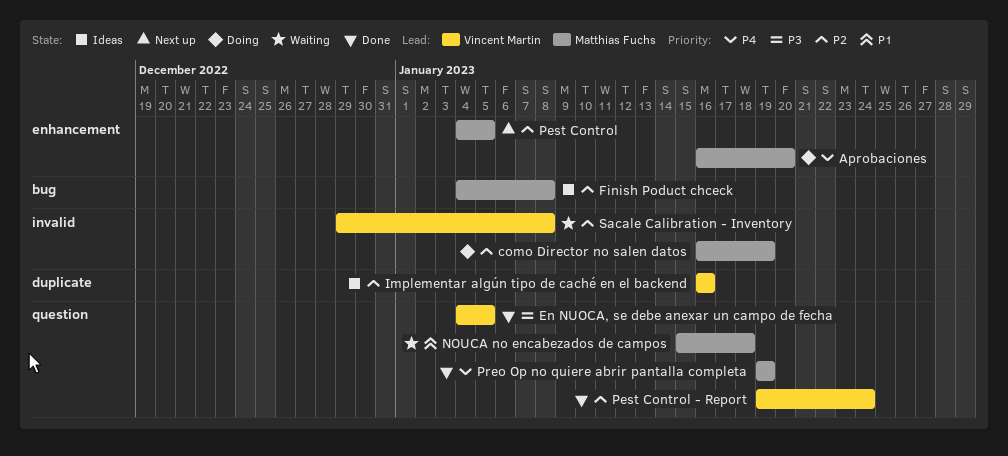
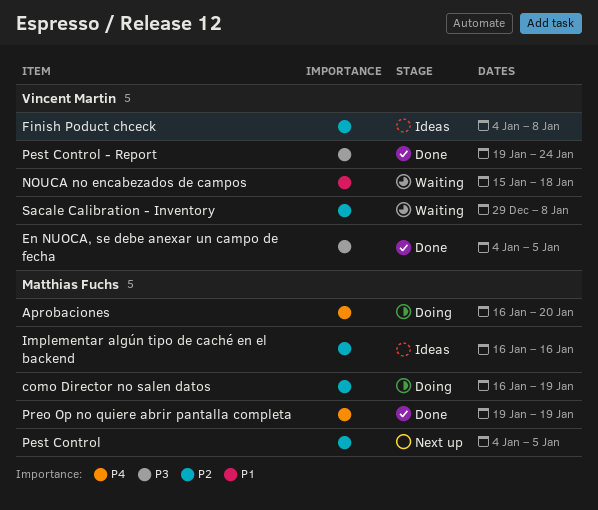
Finish Poduct chceck, owner: Matthias Fuchs -> Vincent Martin
Implementar algún tipo de caché en el backend, owner: Vincent Martin -> Matthias Fuchs
NOUCA no encabezados de campos, owner: Matthias Fuchs -> Vincent Martin
Pest Control - Report, priority: P2 -> P3

